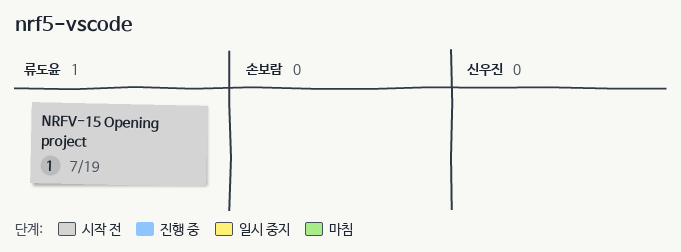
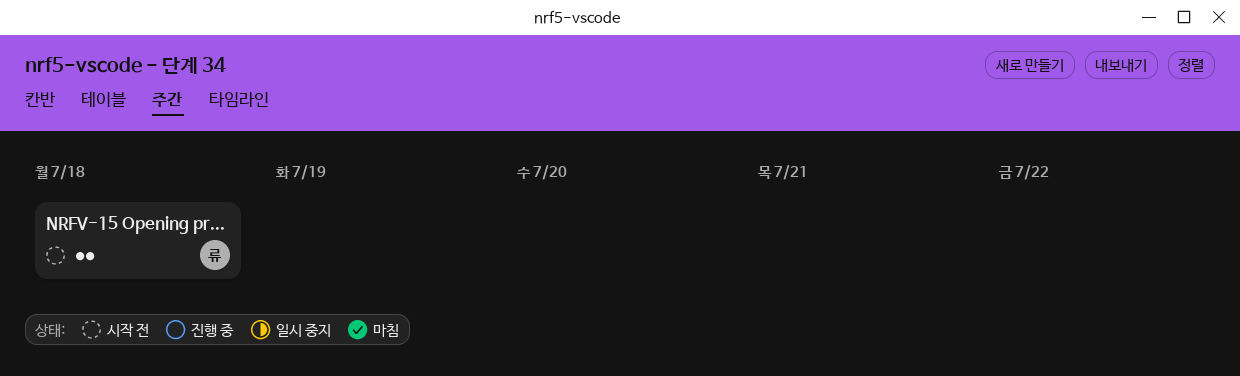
NRFV-15, estimate: 1 -> 2
NRFV-15, due: Jul 19 -> Jul 18

